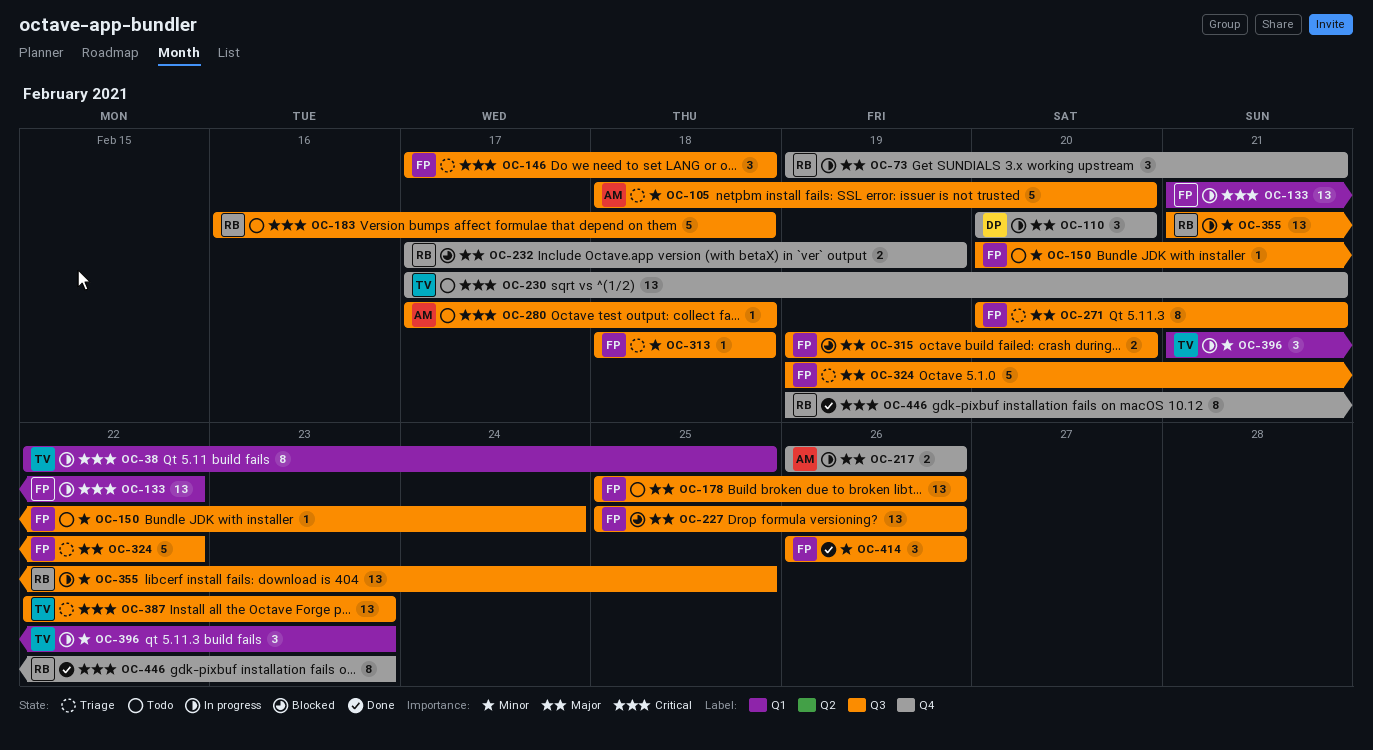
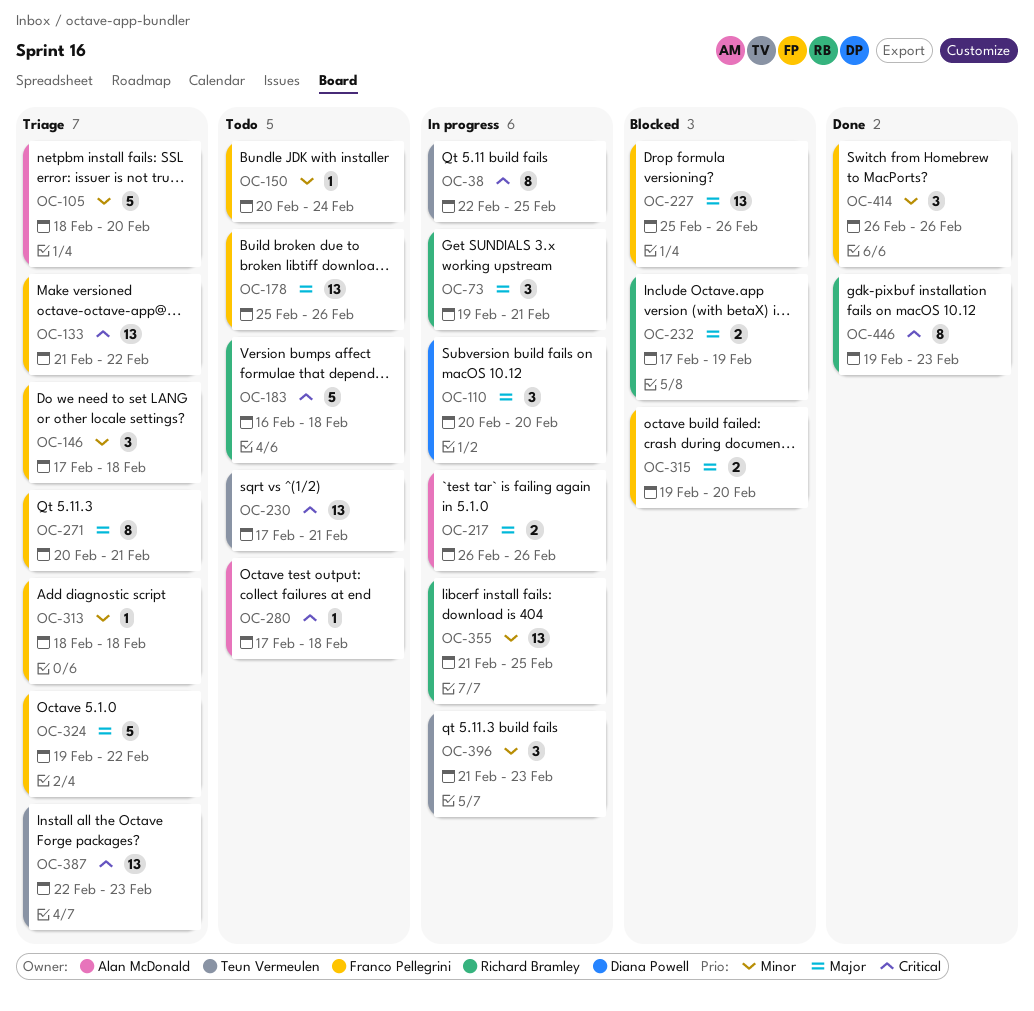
OC-133, status: In progress -> Triage
OC-146, priority: Critical -> Minor

